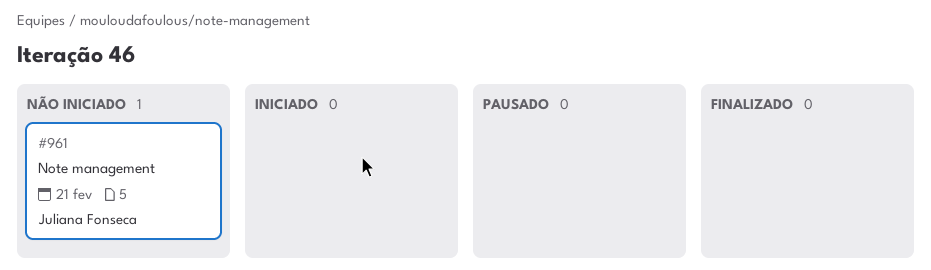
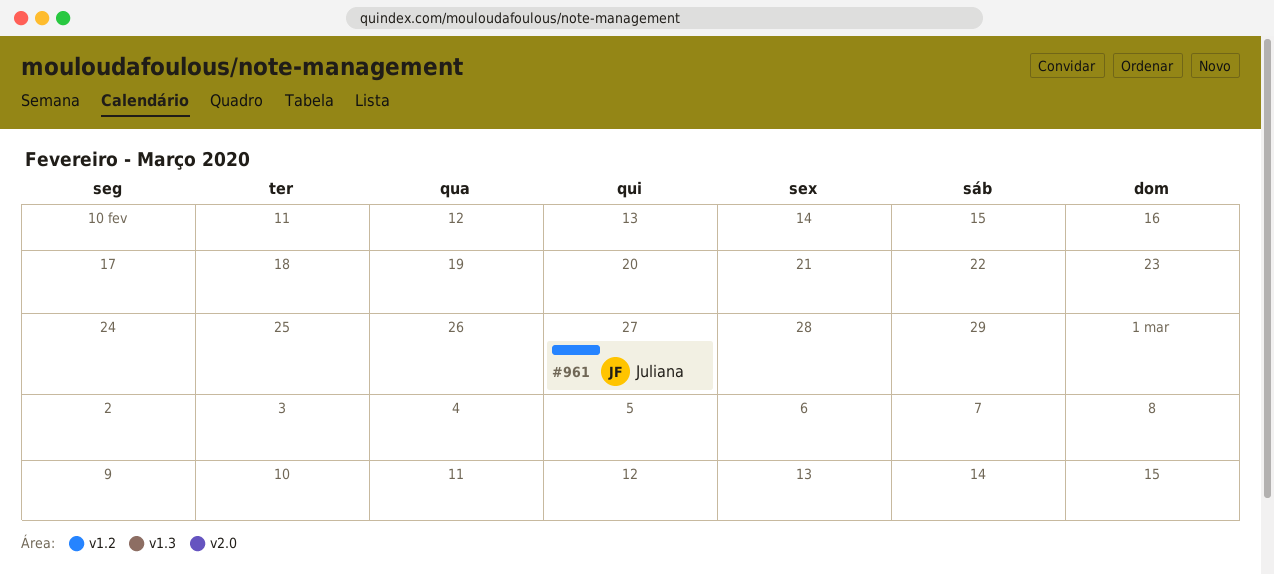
#961, due: Feb 21 -> Feb 27

